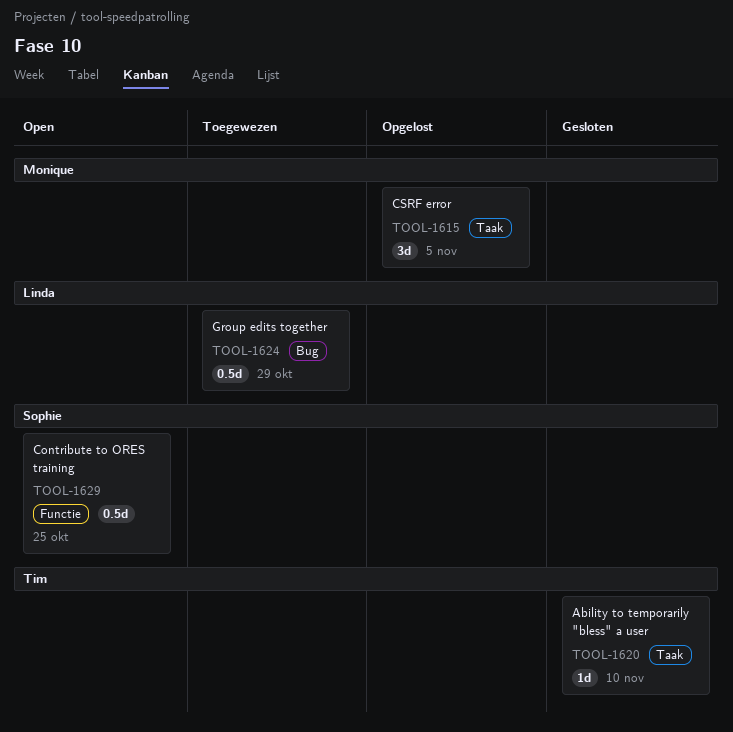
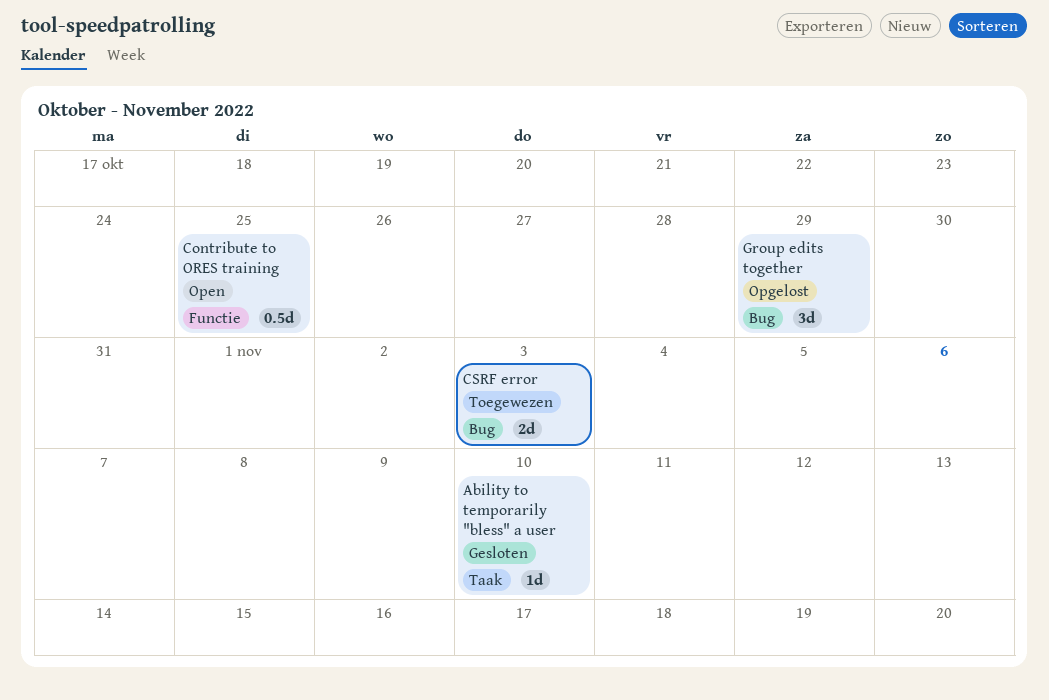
CSRF error, status: Opgelost -> Toegewezen
CSRF error, label: Taak -> Bug
CSRF error, estimate: 3d -> 2d
CSRF error, due: Nov 5 -> Nov 3
Group edits together, status: Toegewezen -> Opgelost
Group edits together, estimate: 0.5d -> 3d

